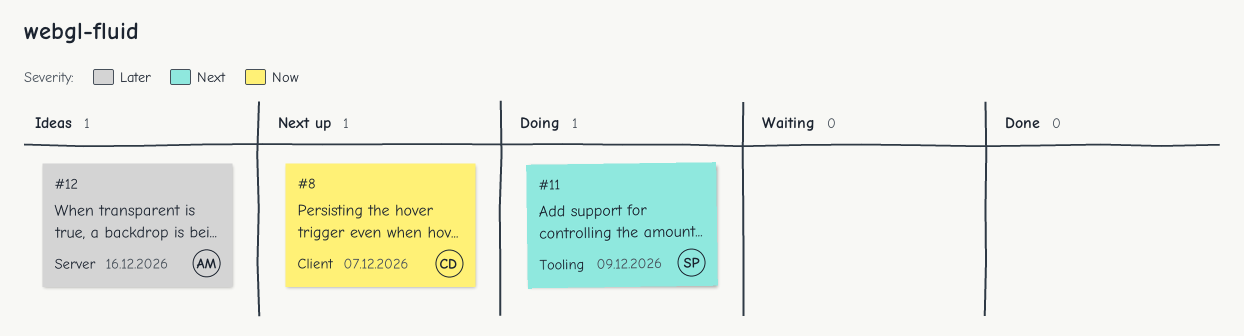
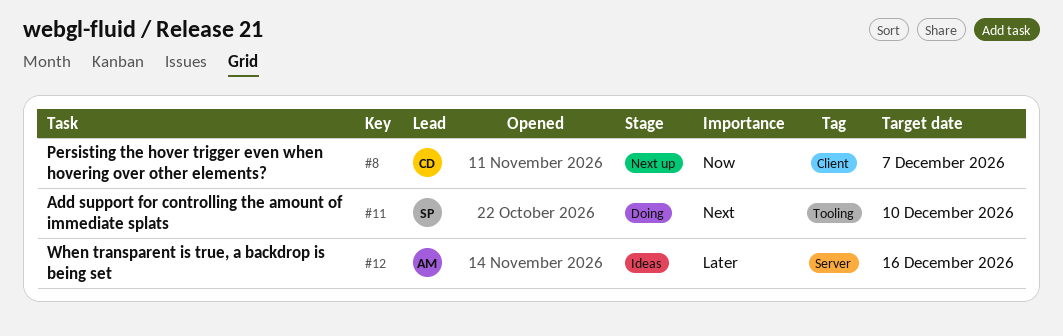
#11, due: Dec 9 -> Dec 10

